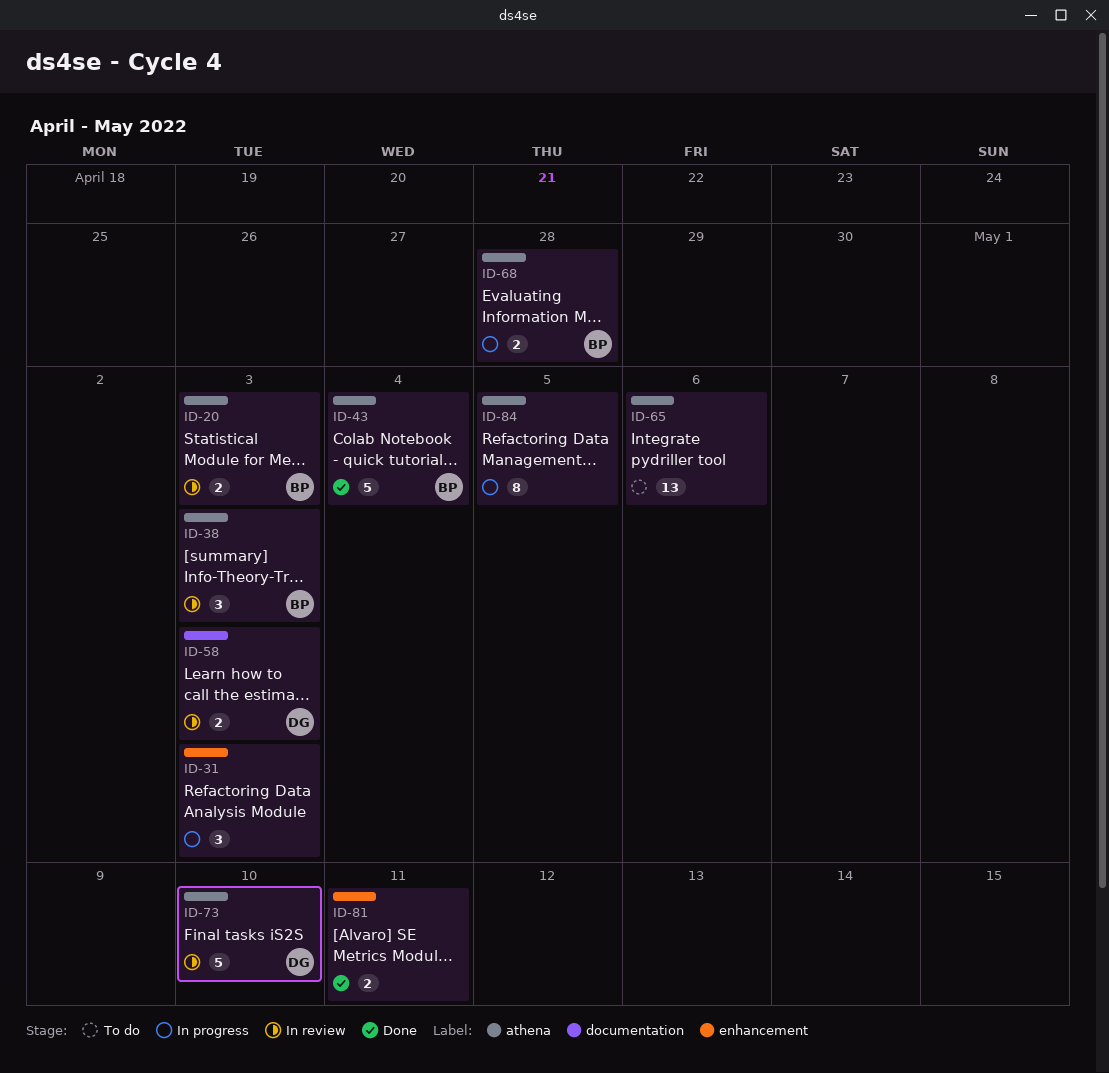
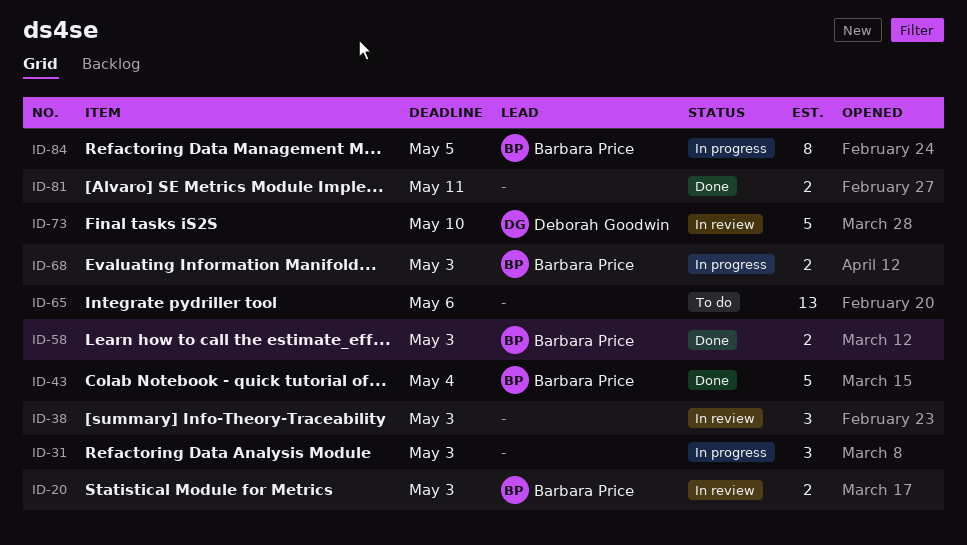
ID-38, owner: Barbara Price -> none
ID-58, status: In review -> Done
ID-58, owner: Deborah Goodwin -> Barbara Price
ID-68, due: Apr 28 -> May 3
ID-84, owner: none -> Barbara Price

